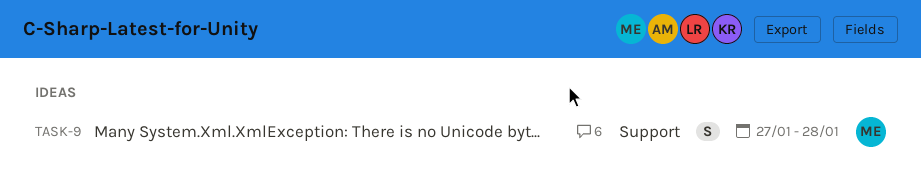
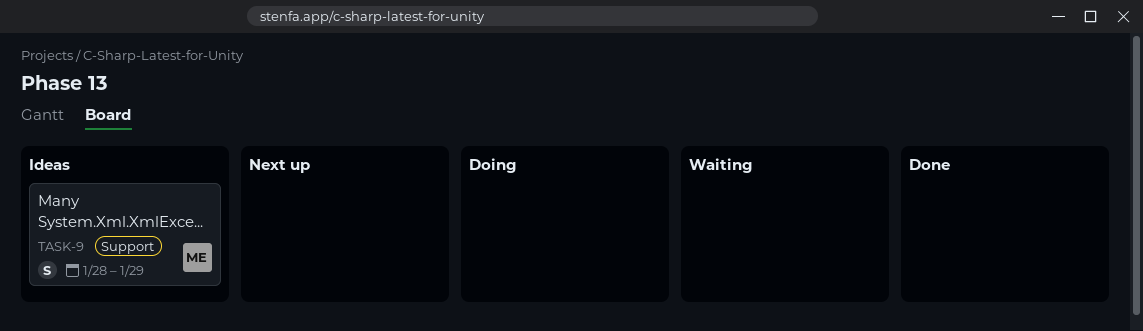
TASK-9, start: Jan 27 -> Jan 28
TASK-9, due: Jan 28 -> Jan 29

